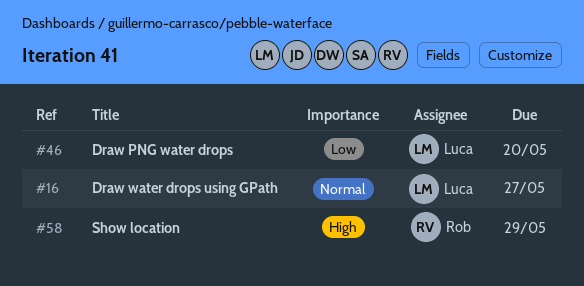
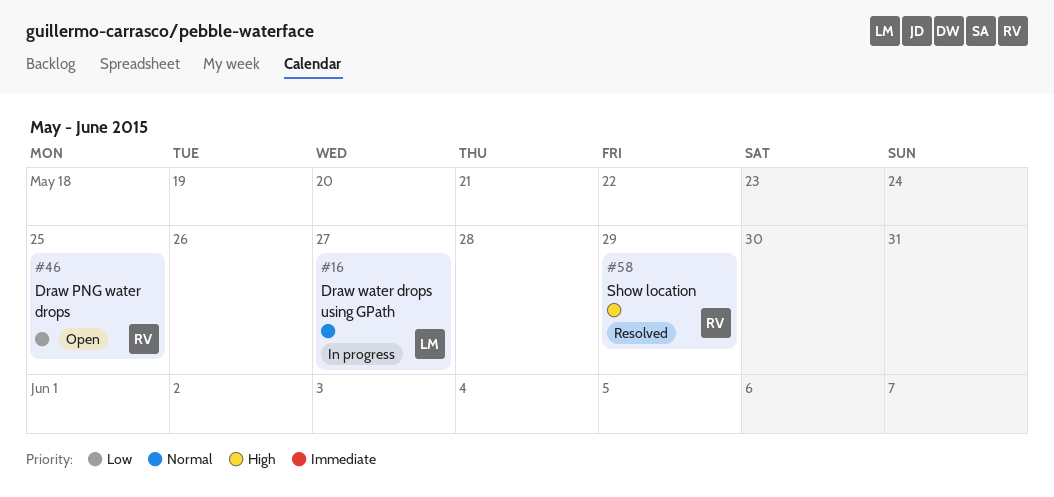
#46, owner: Luca -> Rob
#46, due: May 20 -> May 25

